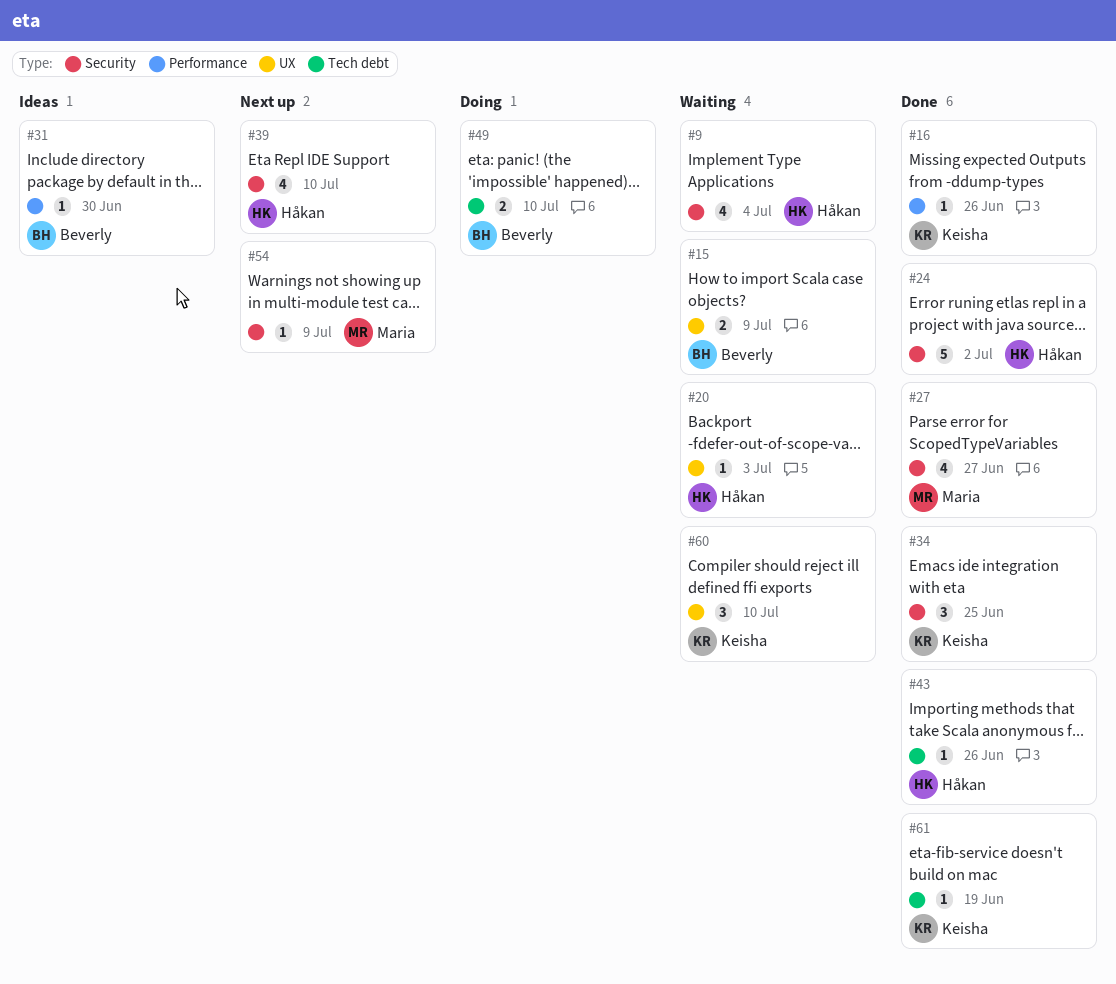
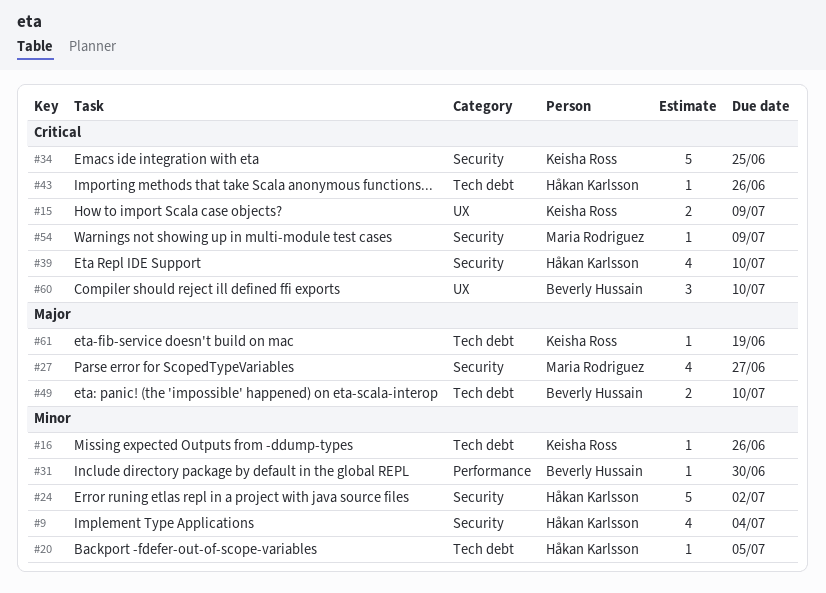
#15, owner: Beverly Hussain -> Keisha Ross
#16, label: Performance -> Tech debt
#20, label: UX -> Tech debt
#20, due: Jul 3 -> Jul 5
#34, estimate: 3 -> 5
#60, owner: Keisha Ross -> Beverly Hussain

